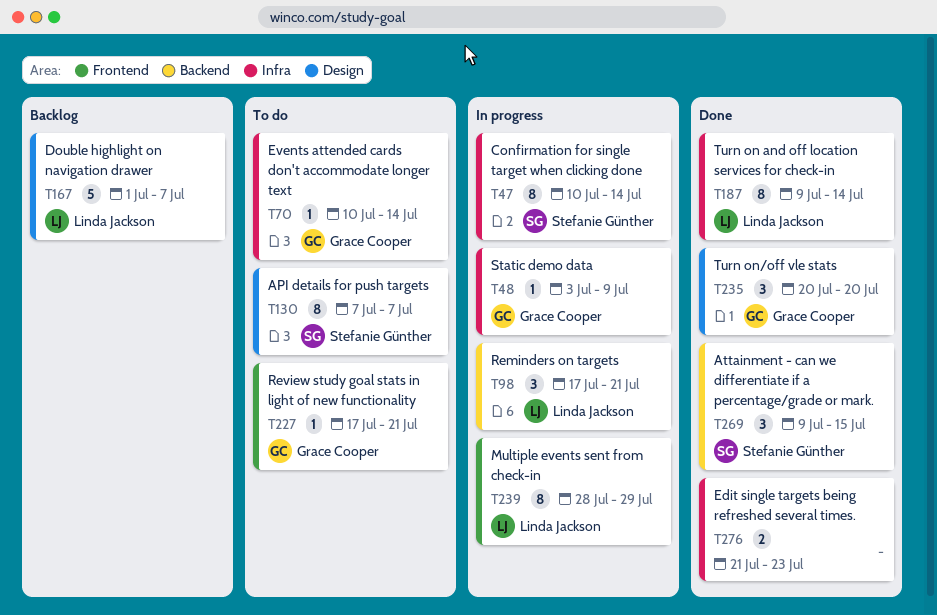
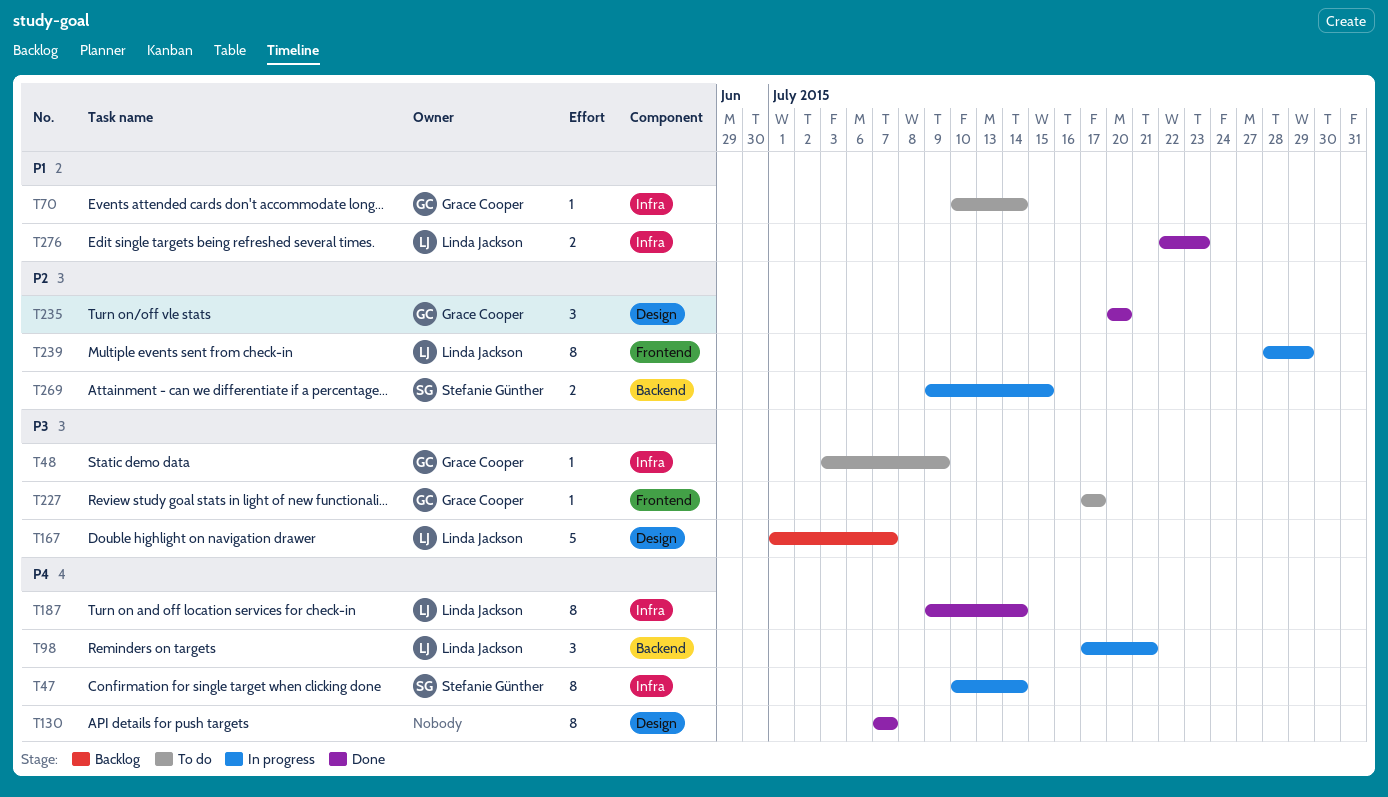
T48, status: In progress -> To do
T130, status: To do -> Done
T130, owner: Stefanie Günther -> none
T227, due: Jul 21 -> Jul 17
T269, status: Done -> In progress
T269, estimate: 3 -> 2
T276, owner: none -> Linda Jackson
T276, start: Jul 21 -> Jul 22

